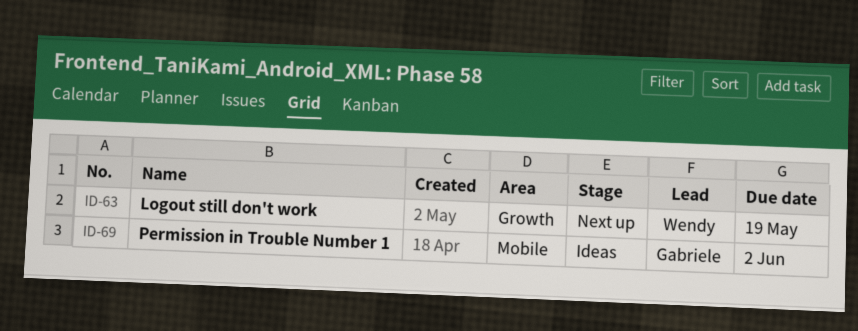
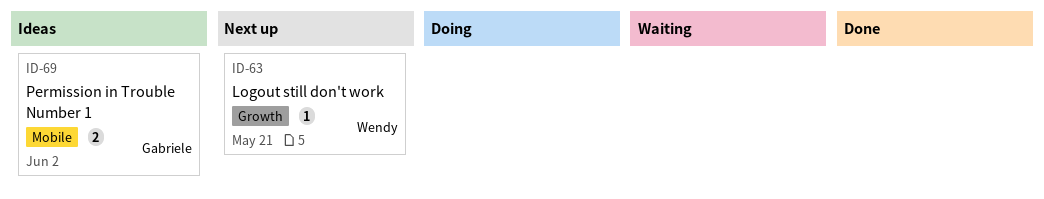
ID-63, due: May 19 -> May 21

